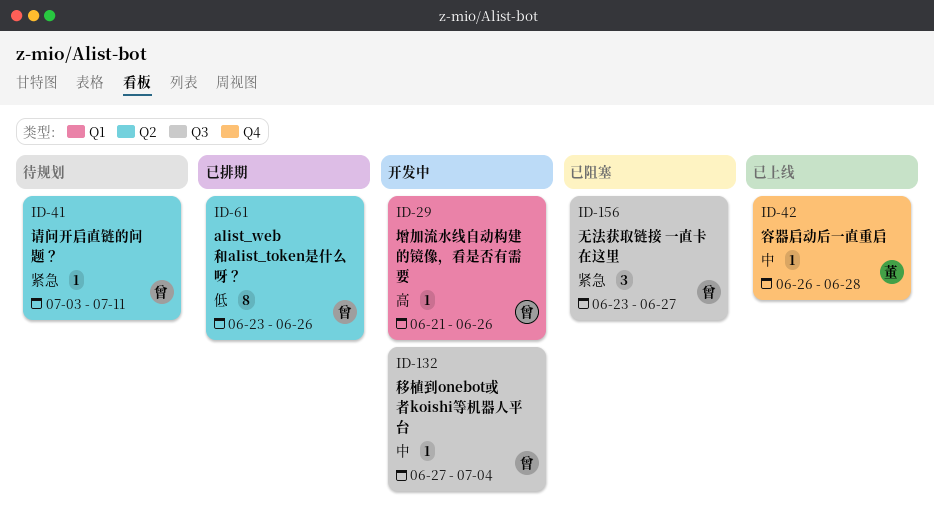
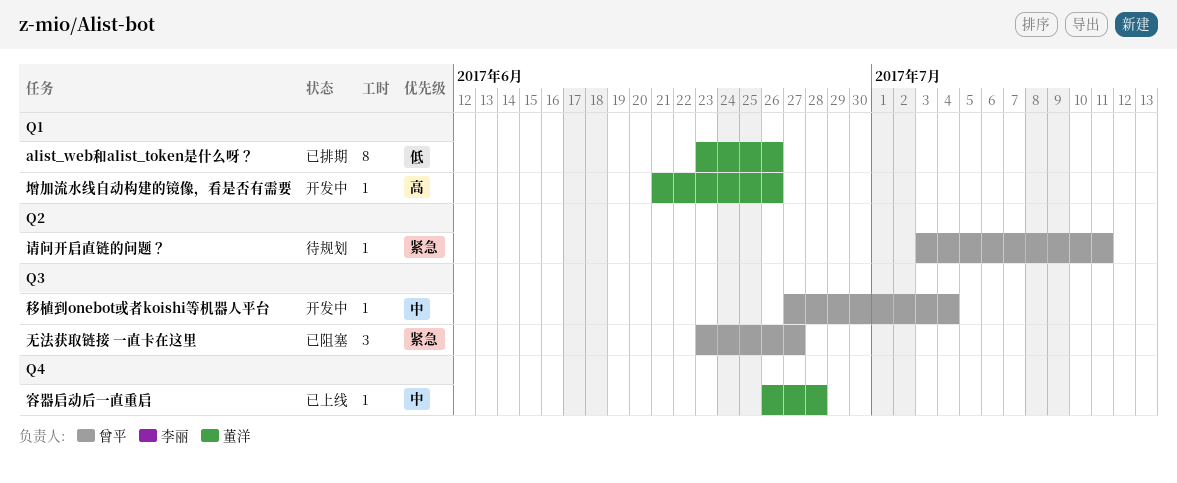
alist_web和alist_token是什么呀？, owner: 曾平 -> 董洋
alist_web和alist_token是什么呀？, label: Q2 -> Q1
增加流水线自动构建的镜像，看是否有需要, owner: 曾平 -> 董洋

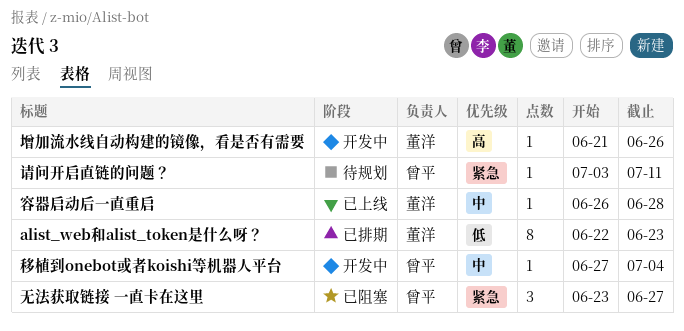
alist_web和alist_token是什么呀？, start: Jun 23 -> Jun 22
alist_web和alist_token是什么呀？, due: Jun 26 -> Jun 23

